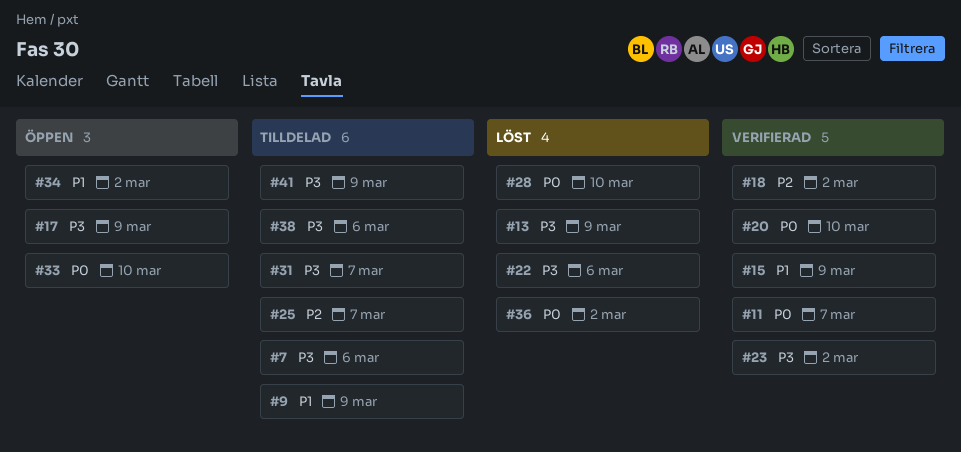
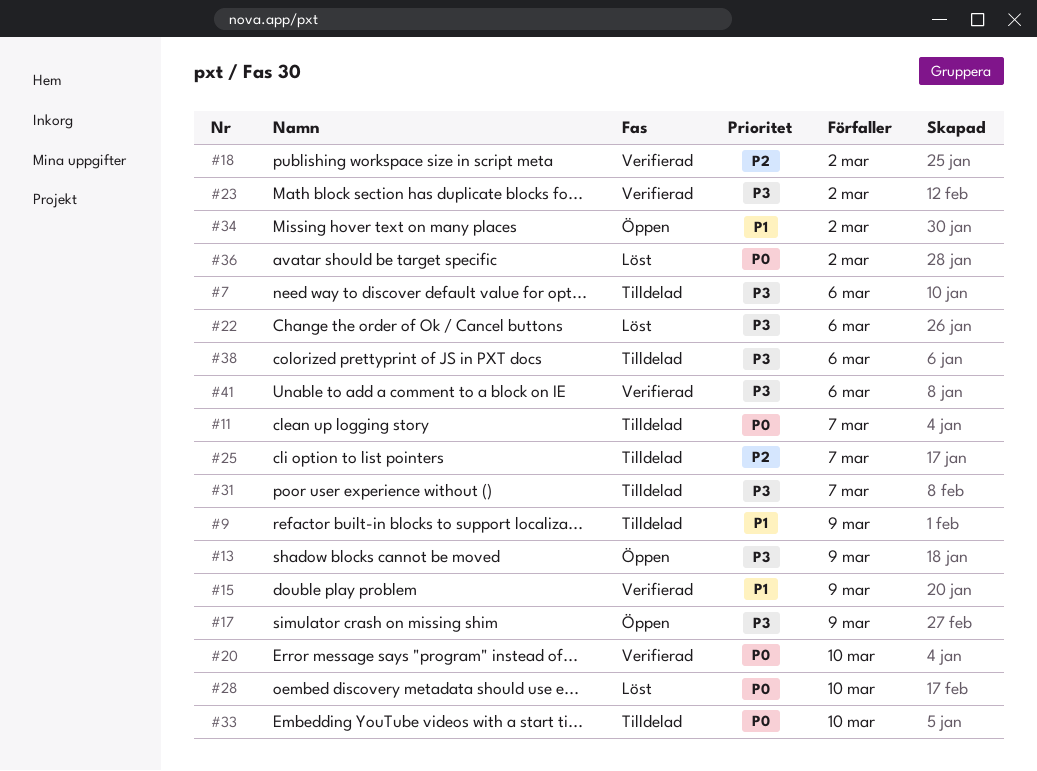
#11, status: Verifierad -> Tilldelad
#13, status: Löst -> Öppen
#33, status: Öppen -> Tilldelad
#41, status: Tilldelad -> Verifierad
#41, due: Mar 9 -> Mar 6

